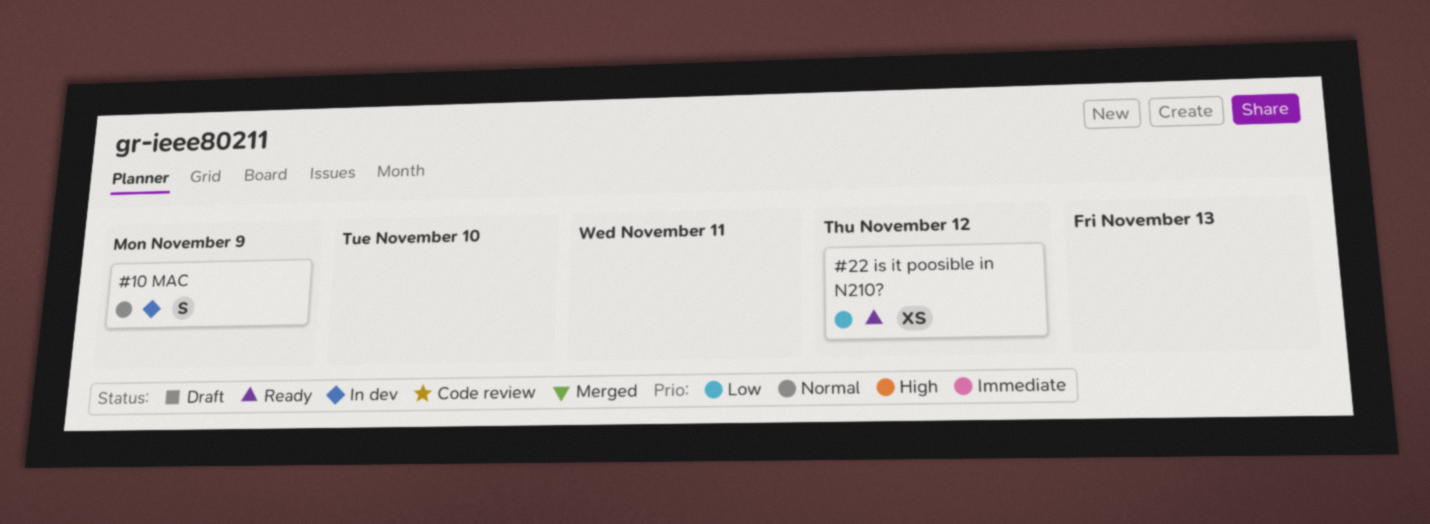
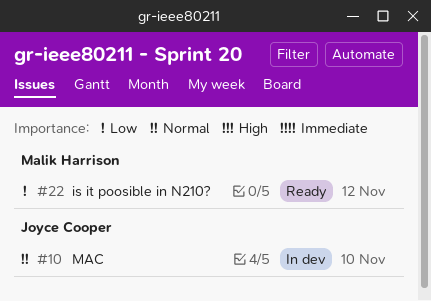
#10, due: Nov 9 -> Nov 10

